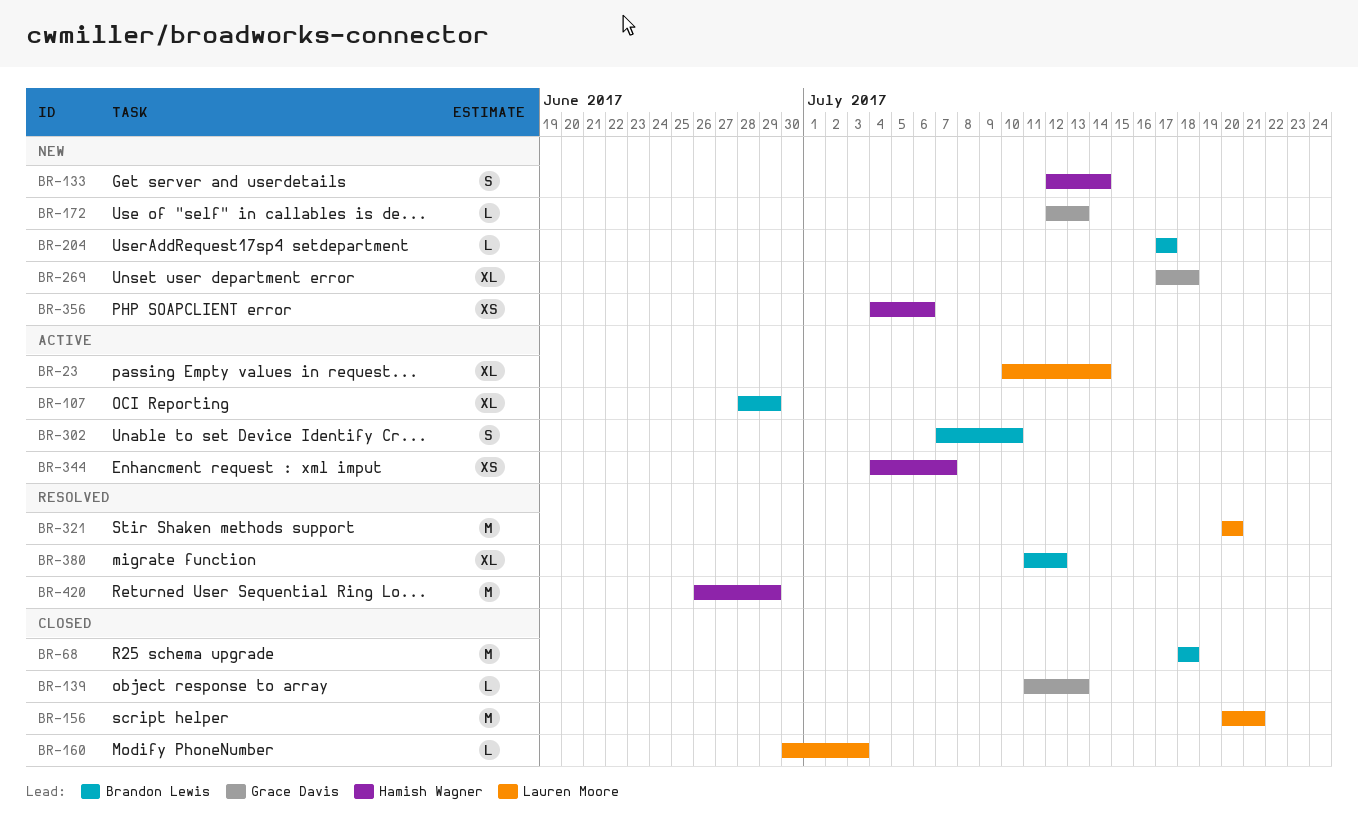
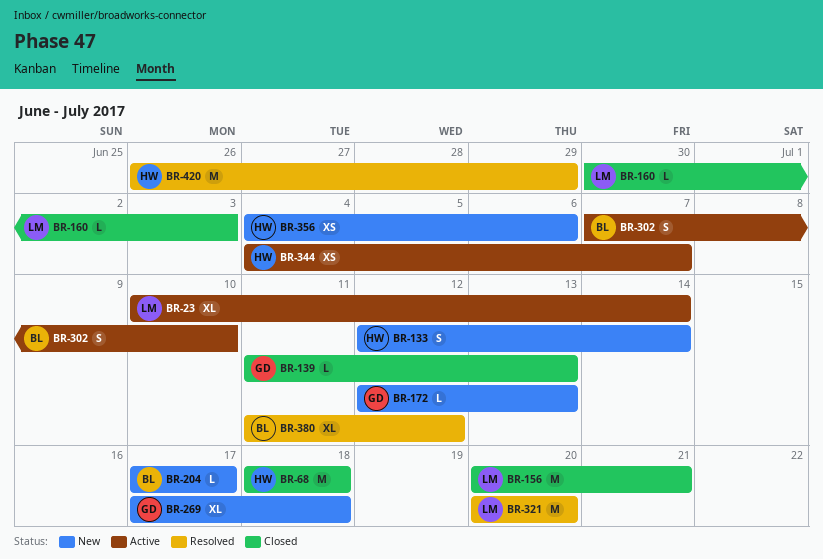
BR-68, owner: Brandon Lewis -> Hamish Wagner
BR-107: present -> none

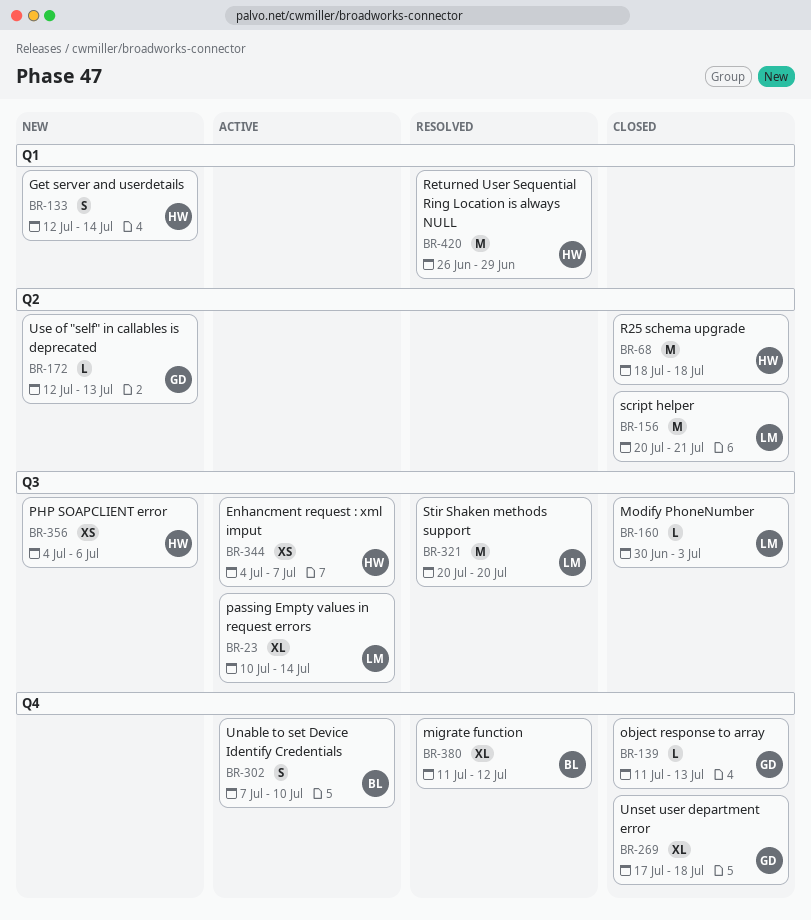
BR-204: present -> none
BR-269, status: New -> Closed

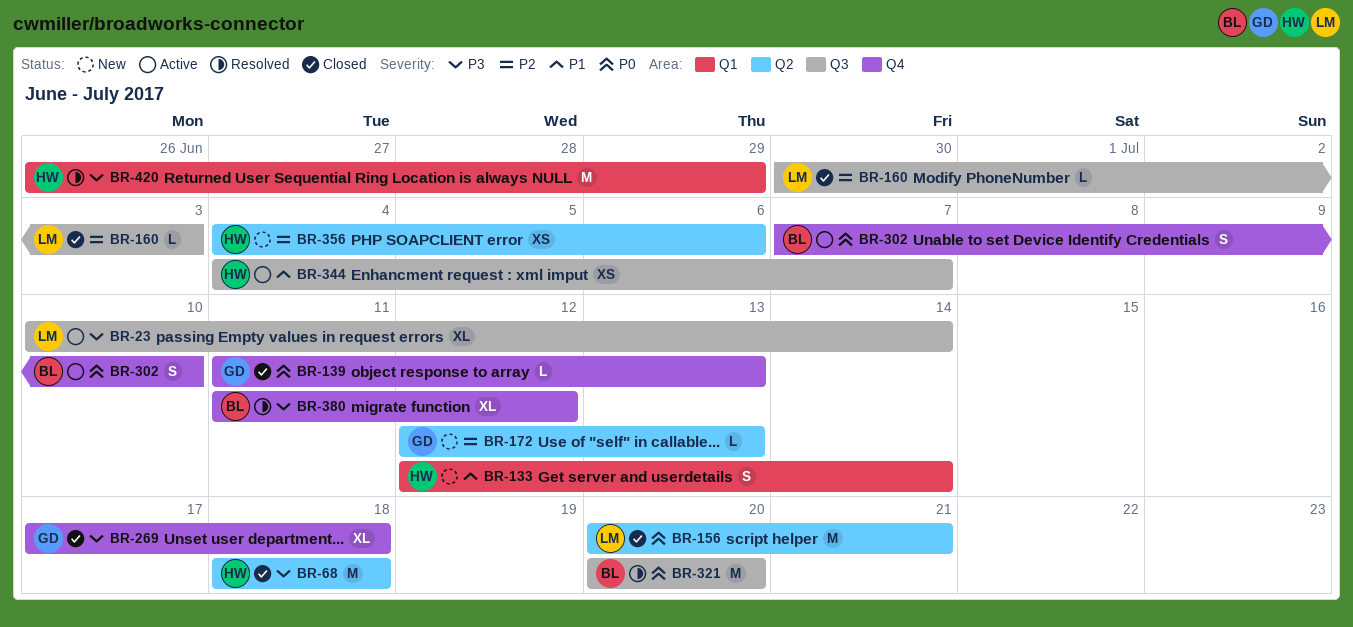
BR-321, owner: LM -> BL
BR-356, label: Q3 -> Q2

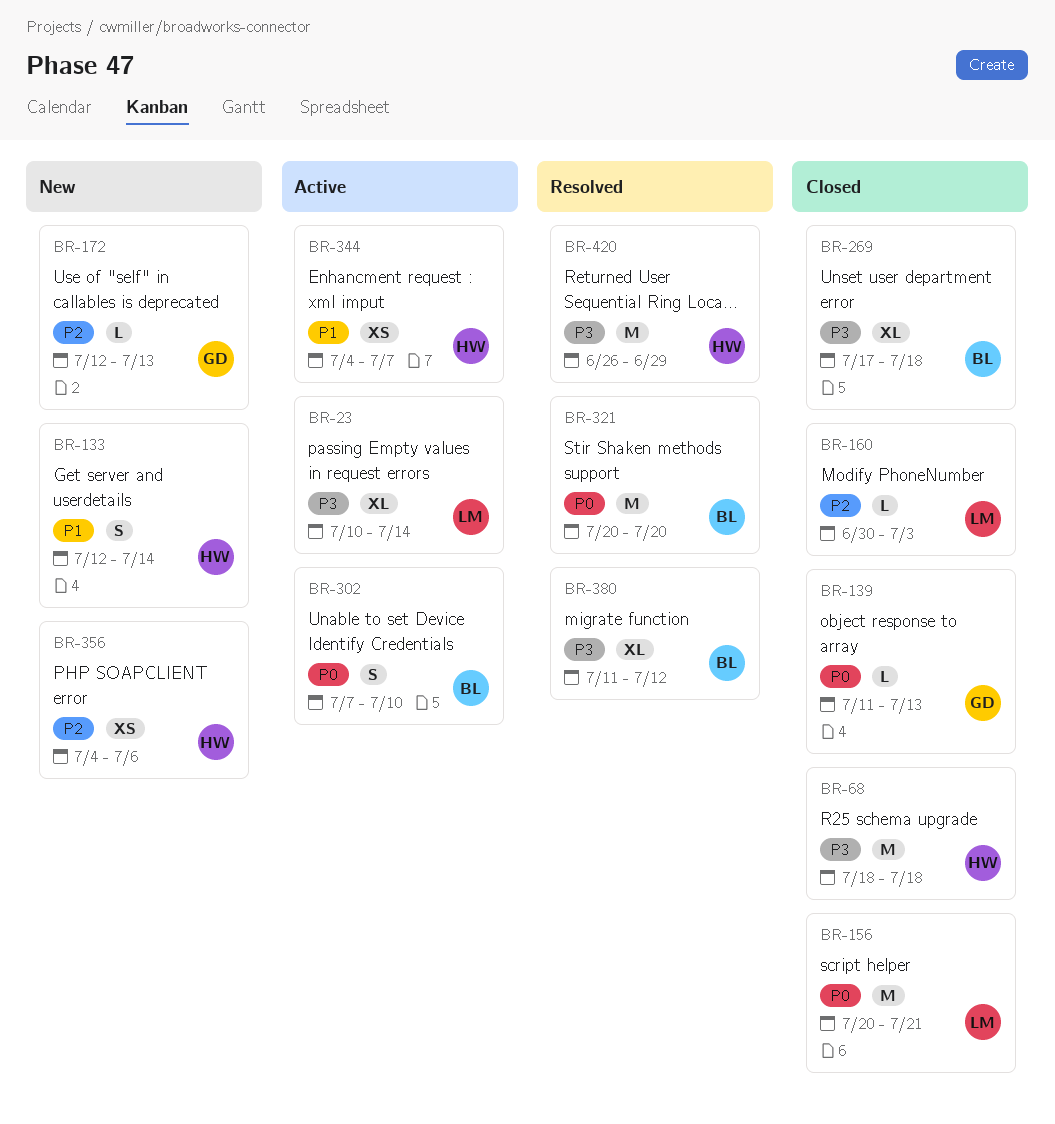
BR-269, owner: GD -> BL

